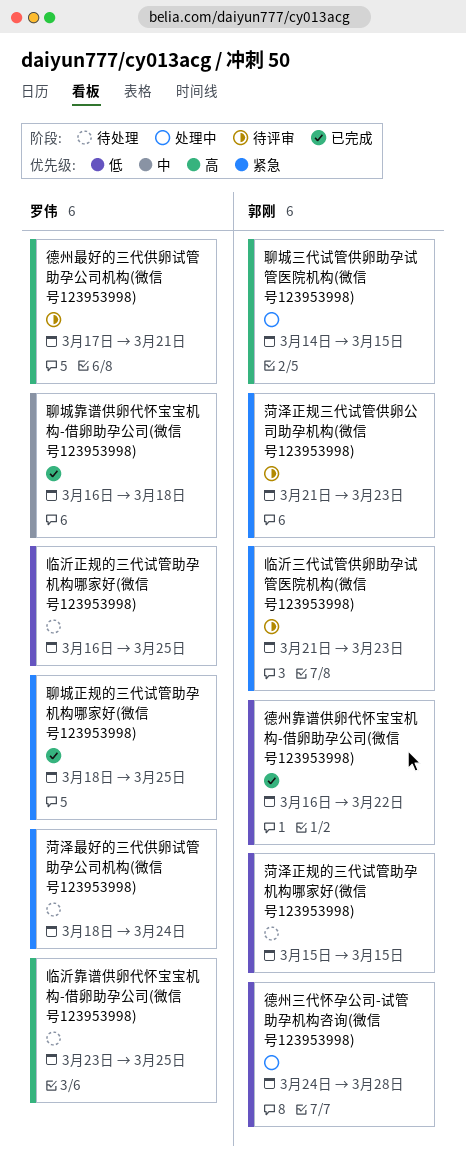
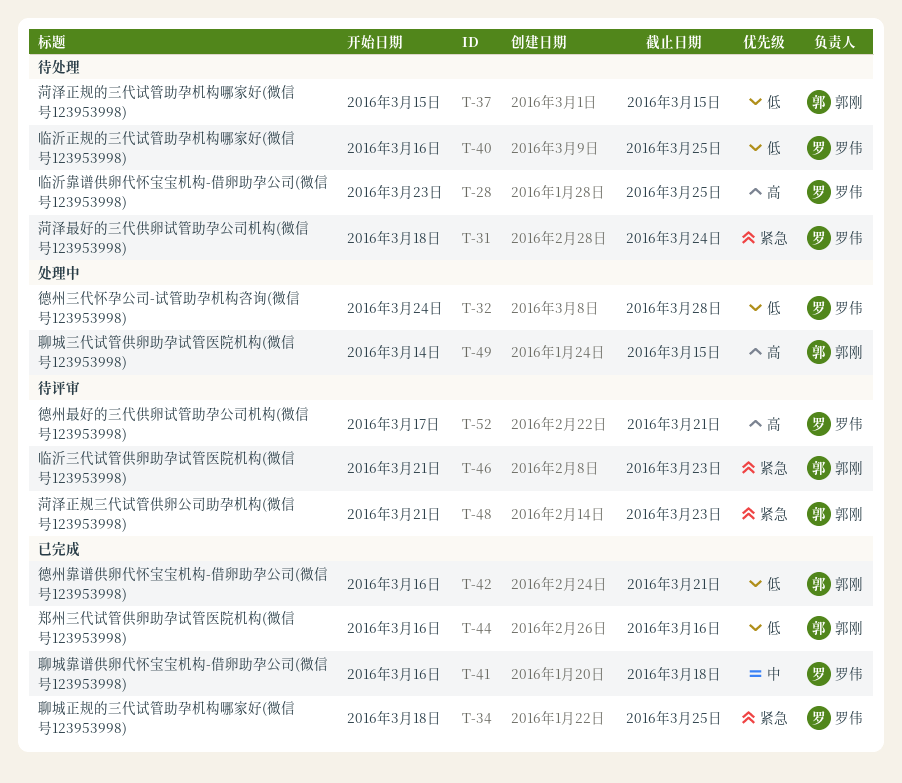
德州三代怀孕公司-试管助孕机构咨询(微信号123953998), owner: 郭刚 -> 罗伟
德州靠谱供卵代怀宝宝机构-借卵助孕公司(微信号123953998), due: Mar 22 -> Mar 21
郑州三代试管供卵助孕试管医院机构(微信号123953998): none -> present

